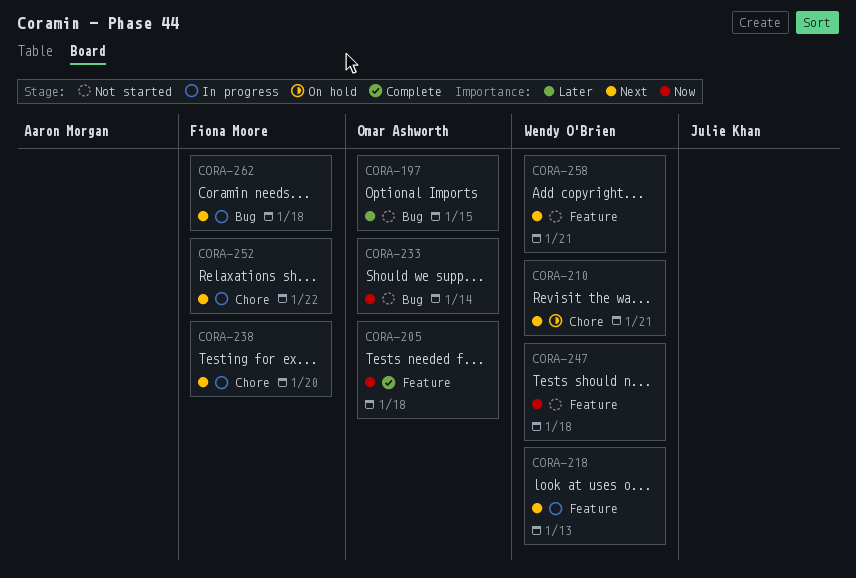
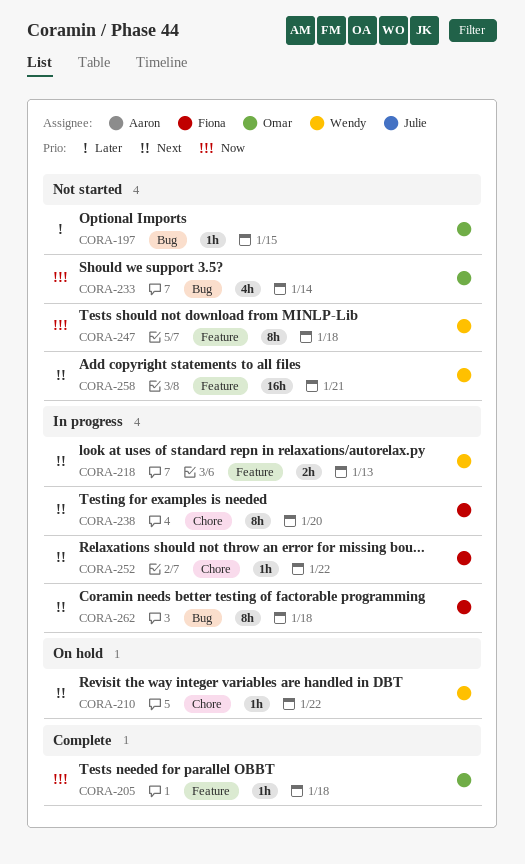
CORA-210, due: Jan 21 -> Jan 22

